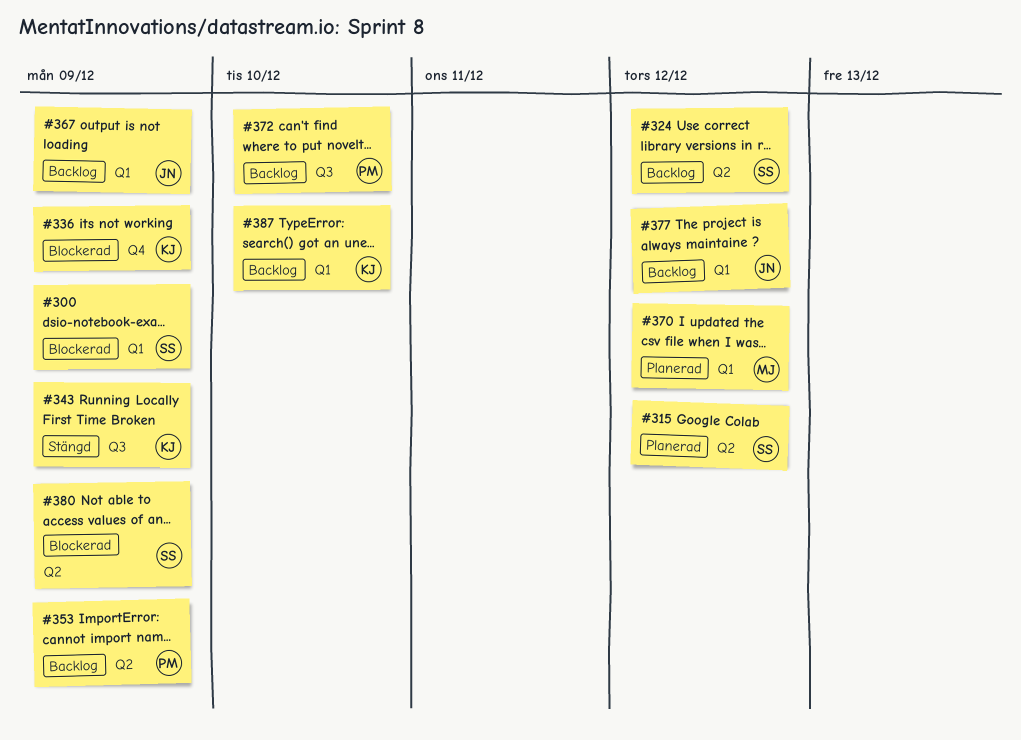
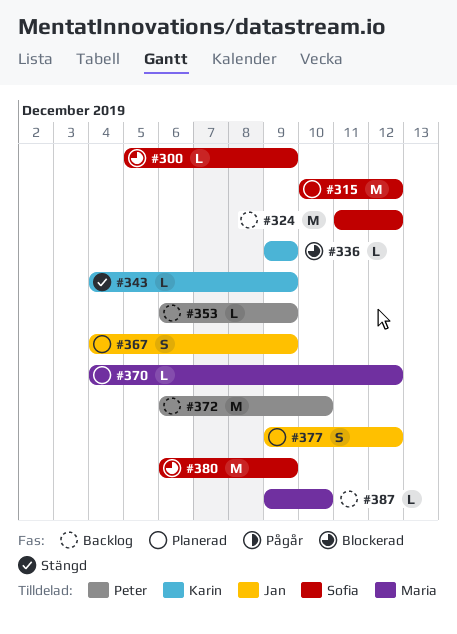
#367, status: Backlog -> Planerad
#377, status: Backlog -> Planerad
#387, owner: Karin -> Maria

